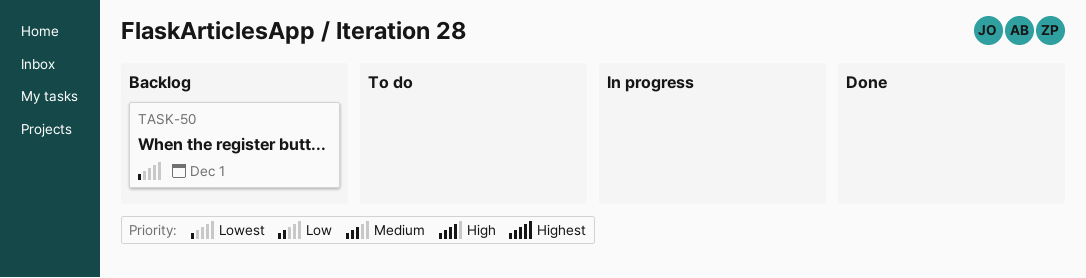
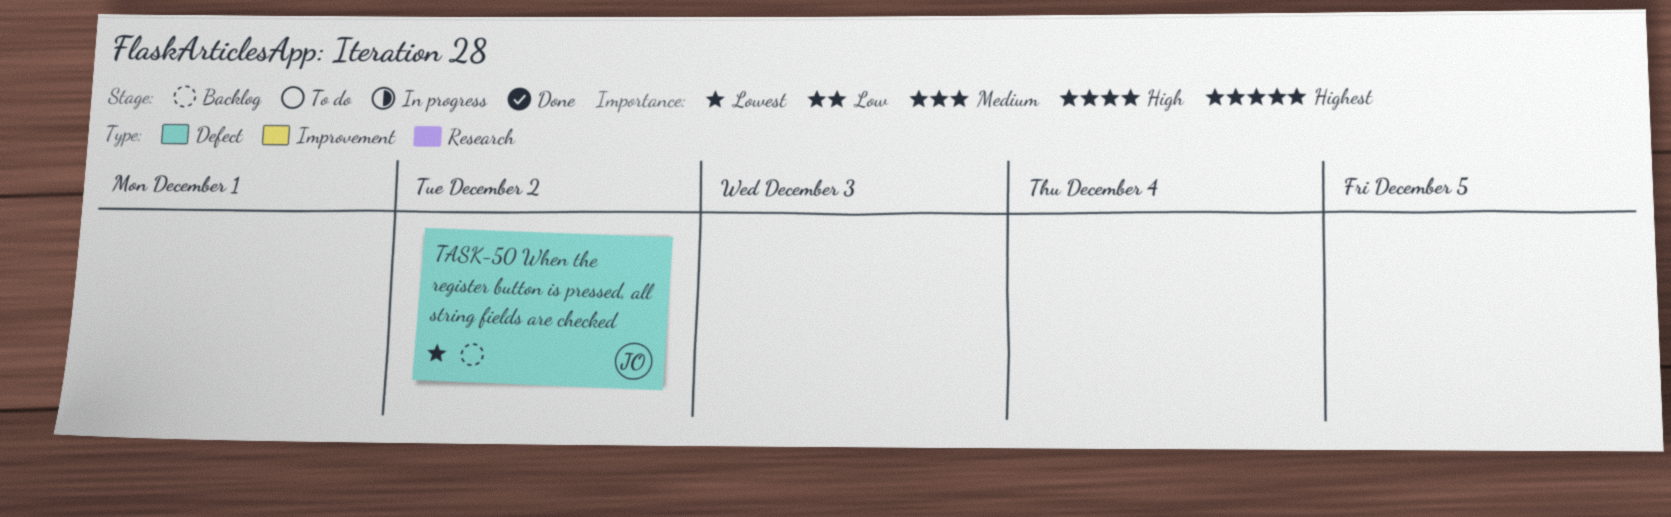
TASK-50, due: Dec 1 -> Dec 2

